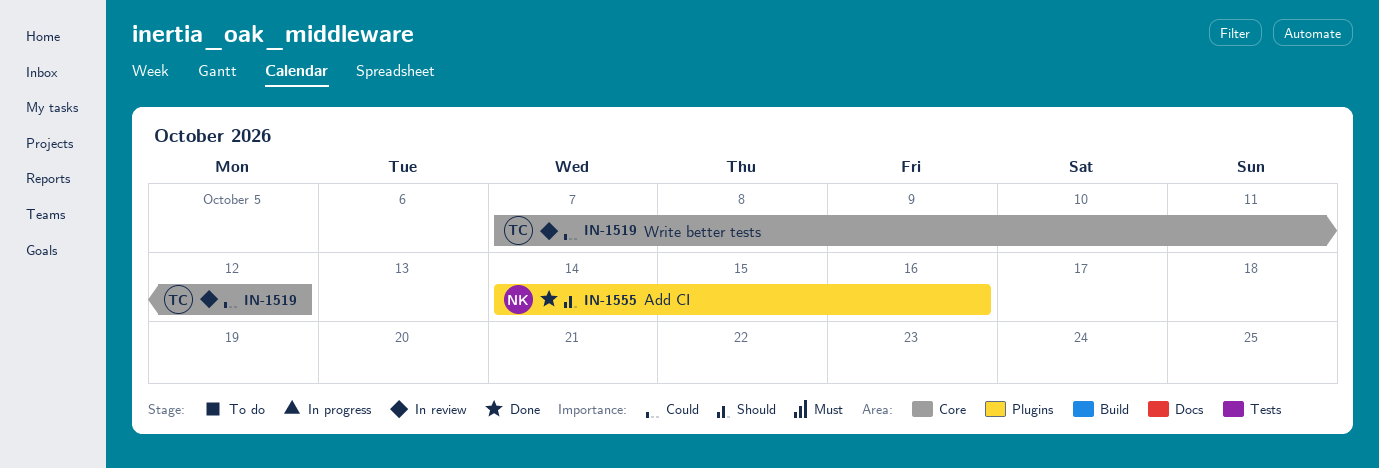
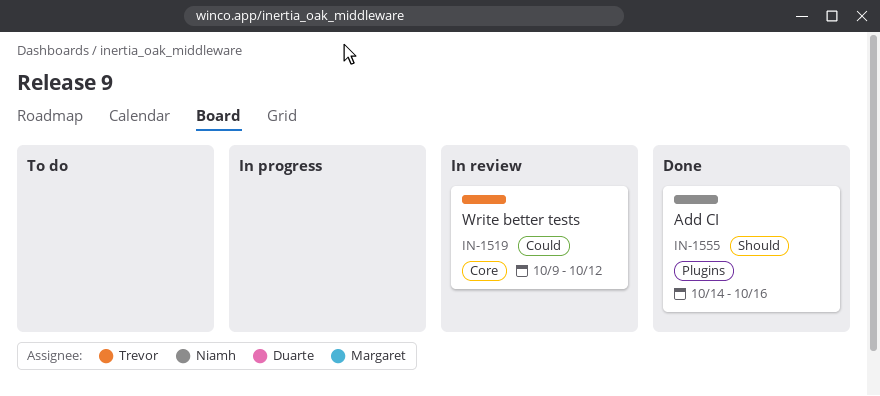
IN-1519, start: Oct 7 -> Oct 9

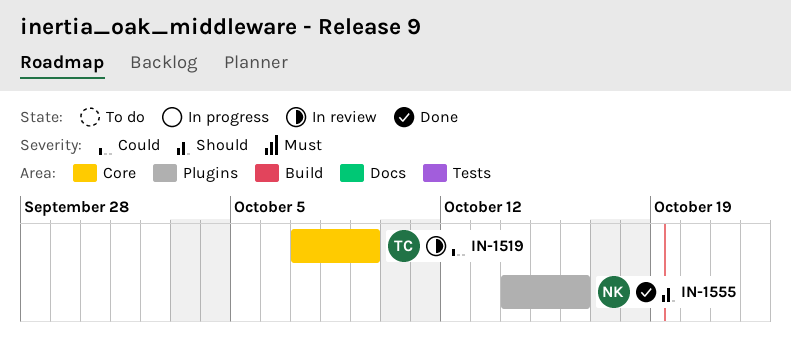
IN-1519, start: Oct 9 -> Oct 7
IN-1519, due: Oct 12 -> Oct 9

